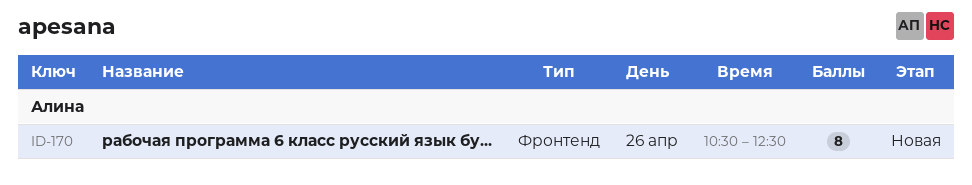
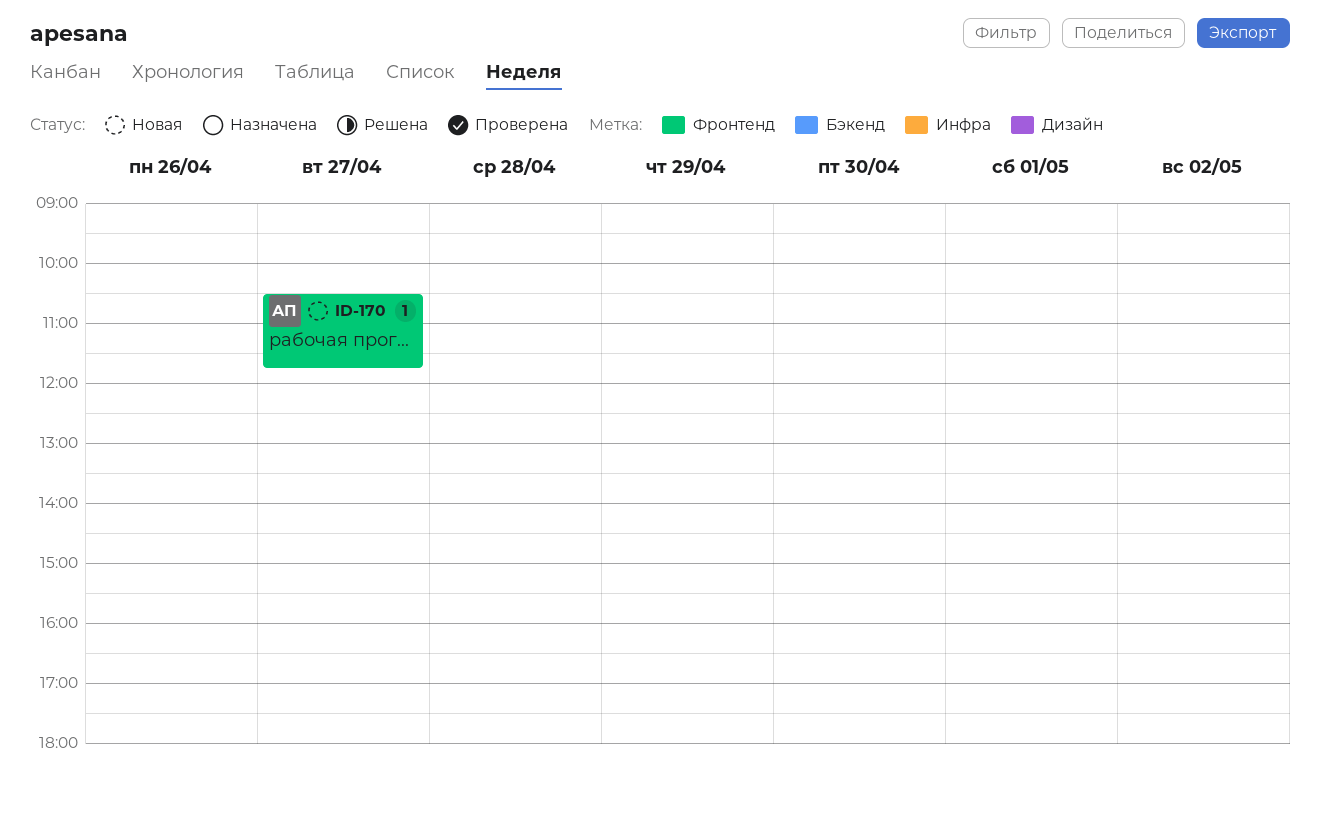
ID-170, estimate: 8 -> 1
ID-170, day: Apr 26 -> Apr 27
ID-170, ends: 12:30 -> 11:45

